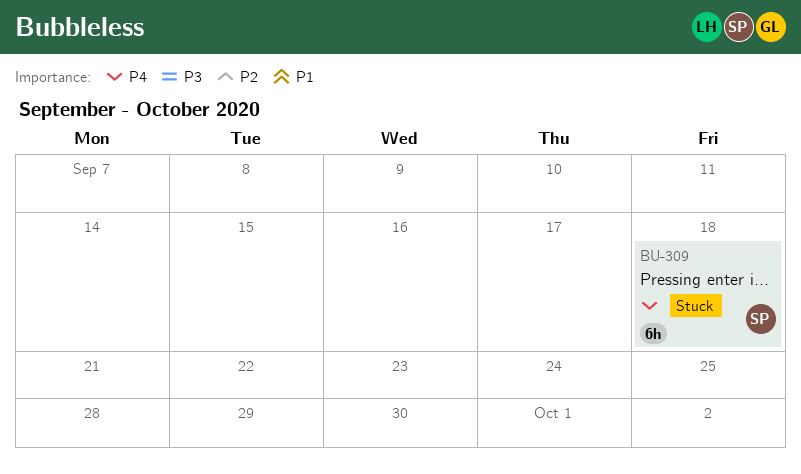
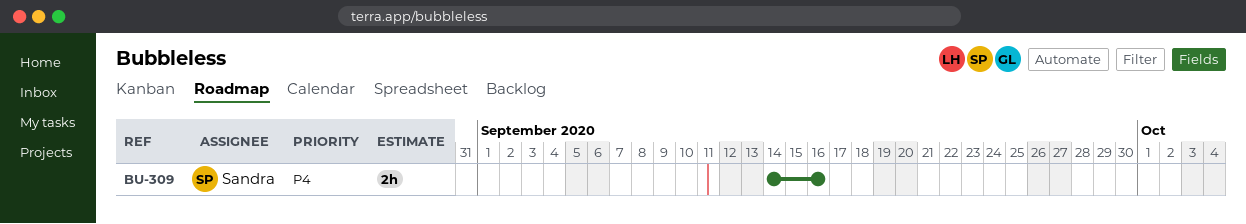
BU-309, estimate: 6h -> 2h
BU-309, due: Sep 18 -> Sep 16

